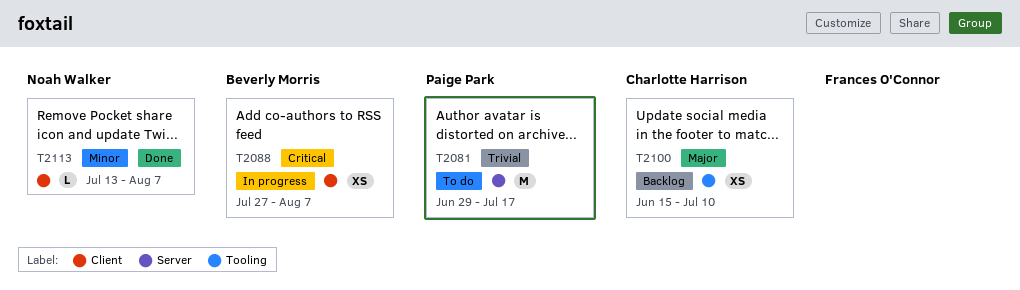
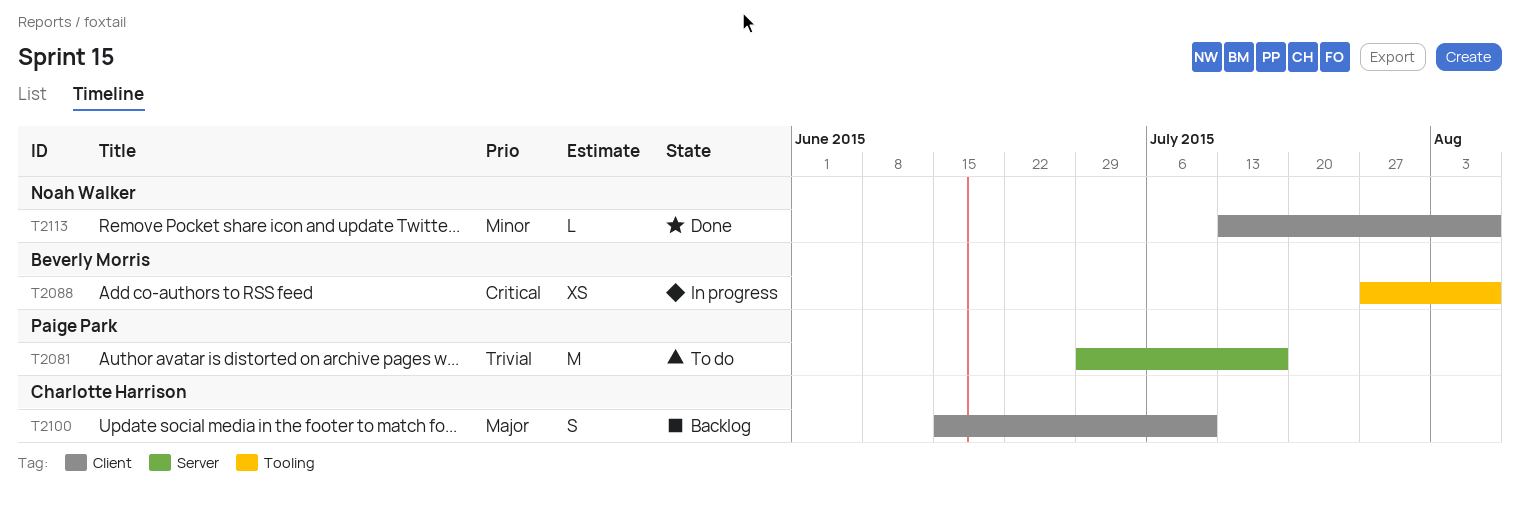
T2088, label: Client -> Tooling
T2100, label: Tooling -> Client
T2100, estimate: XS -> S

